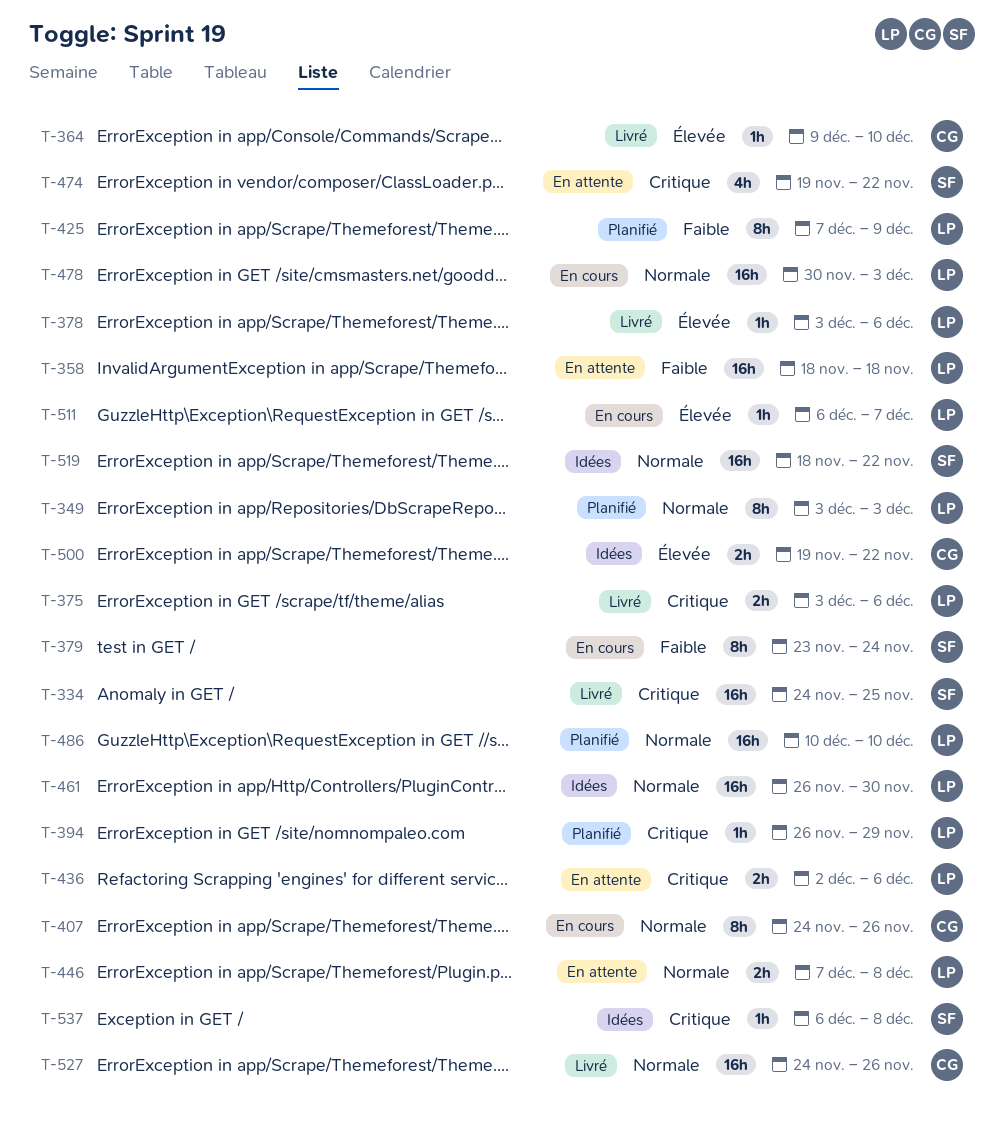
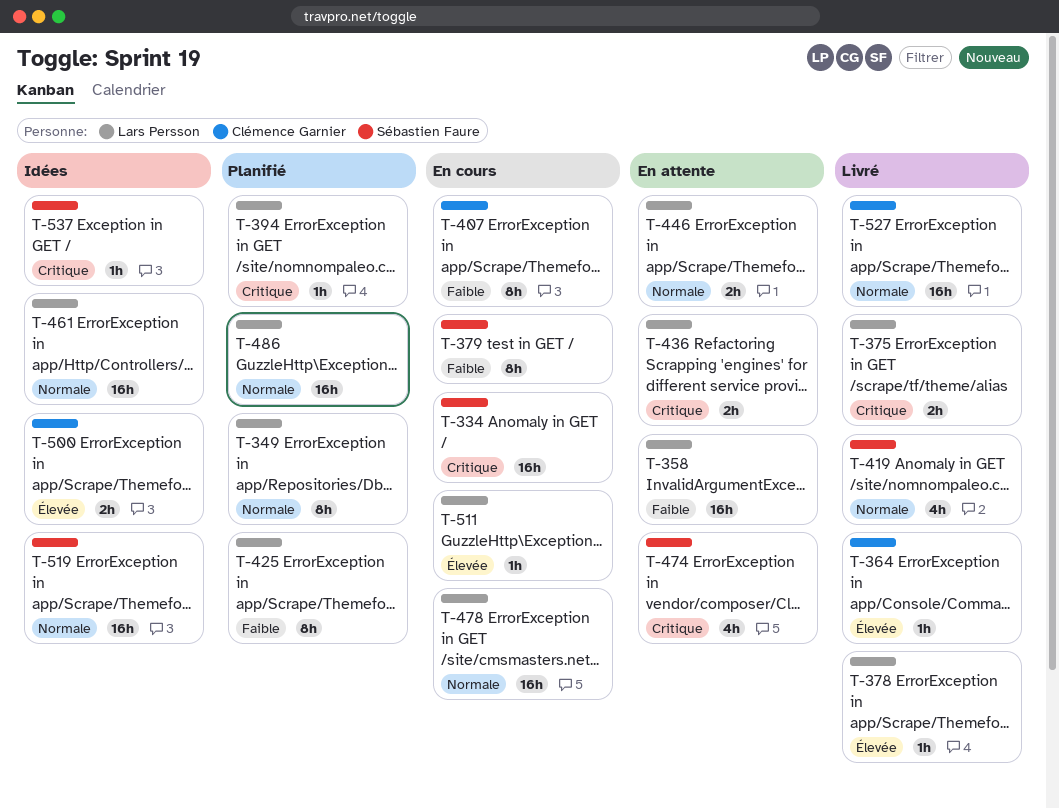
T-334, status: Livré -> En cours
T-407, priority: Normale -> Faible
T-419: none -> present

